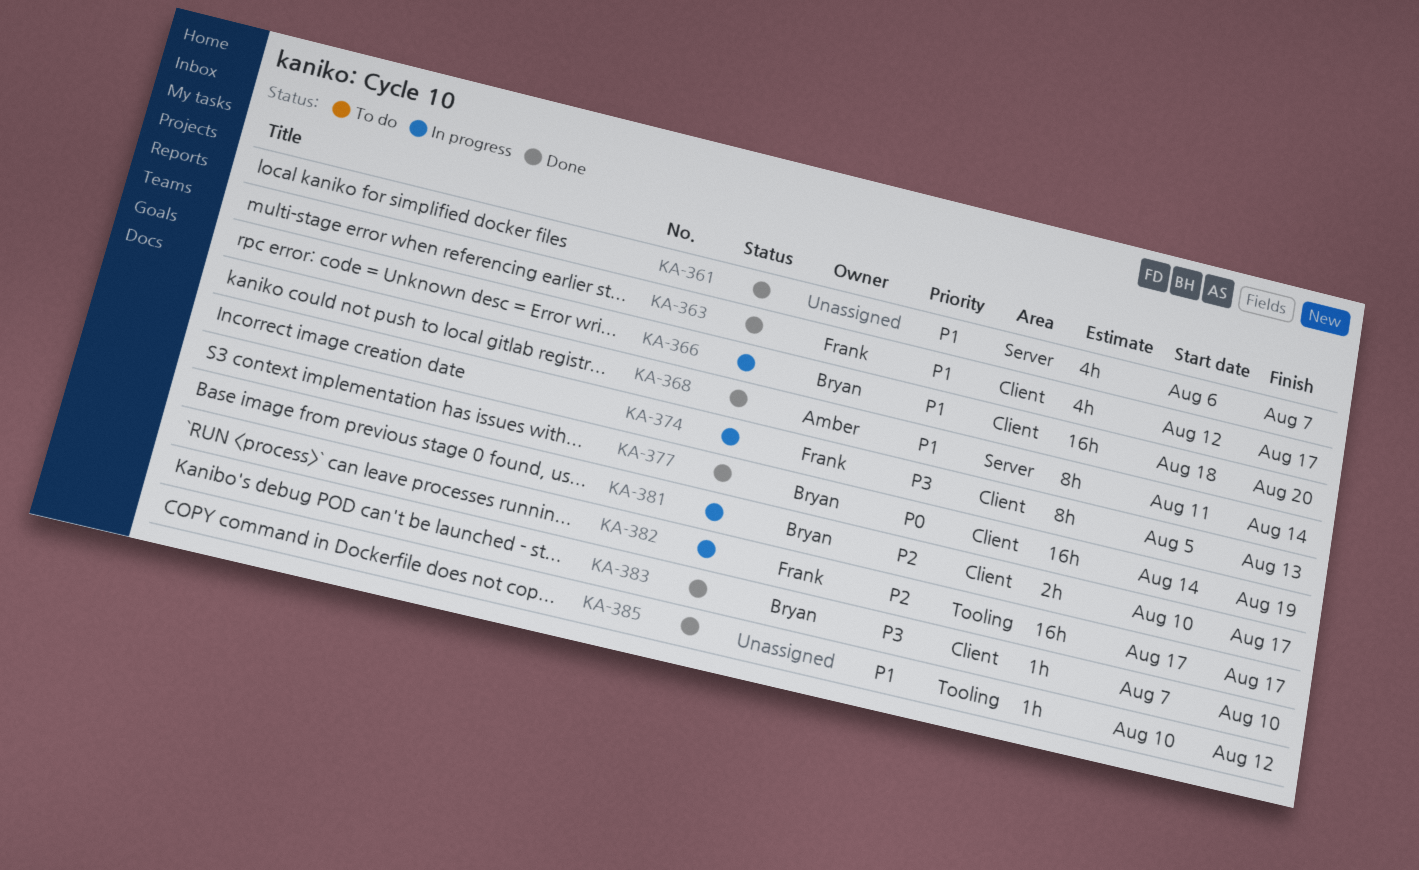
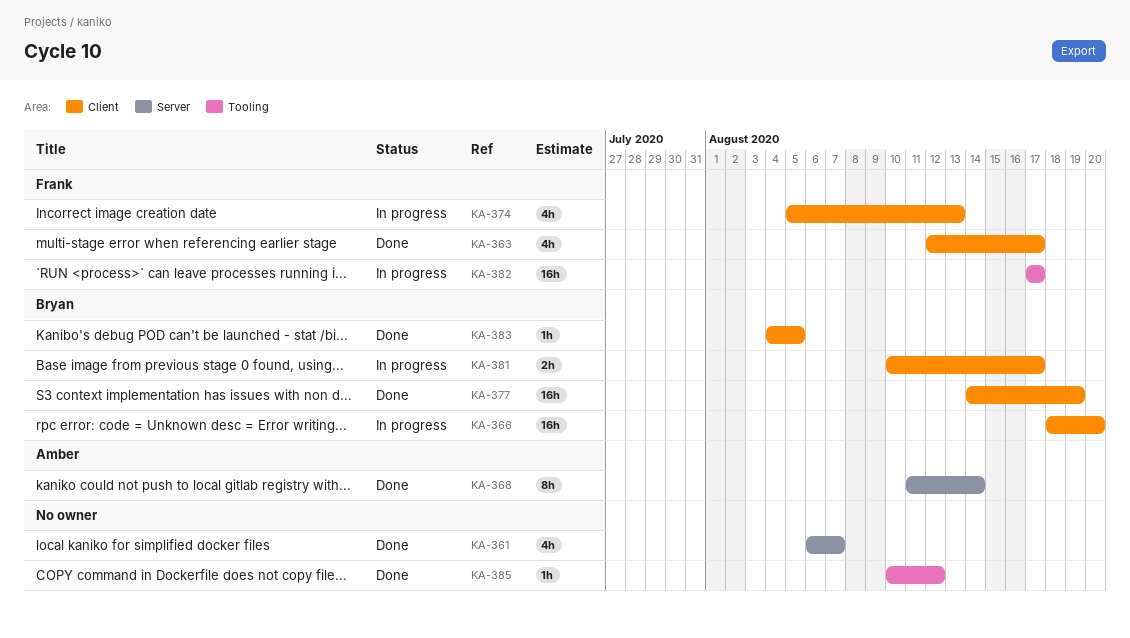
KA-374, estimate: 8h -> 4h
KA-383, start: Aug 7 -> Aug 4
KA-383, due: Aug 10 -> Aug 5

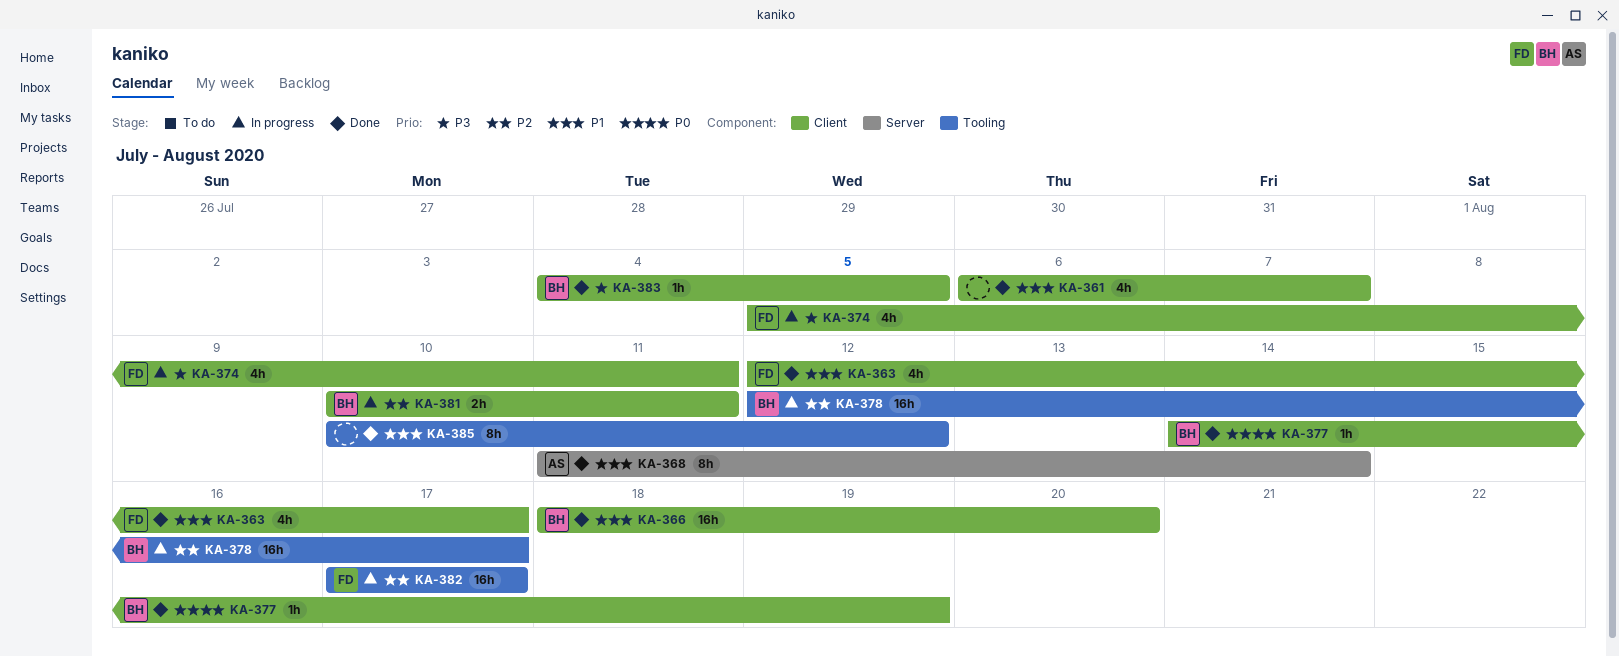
KA-361, label: Server -> Client
KA-366, status: In progress -> Done
KA-374, due: Aug 13 -> Aug 11
KA-377, estimate: 16h -> 1h
KA-378: none -> present
KA-381, due: Aug 17 -> Aug 11
KA-385, estimate: 1h -> 8h

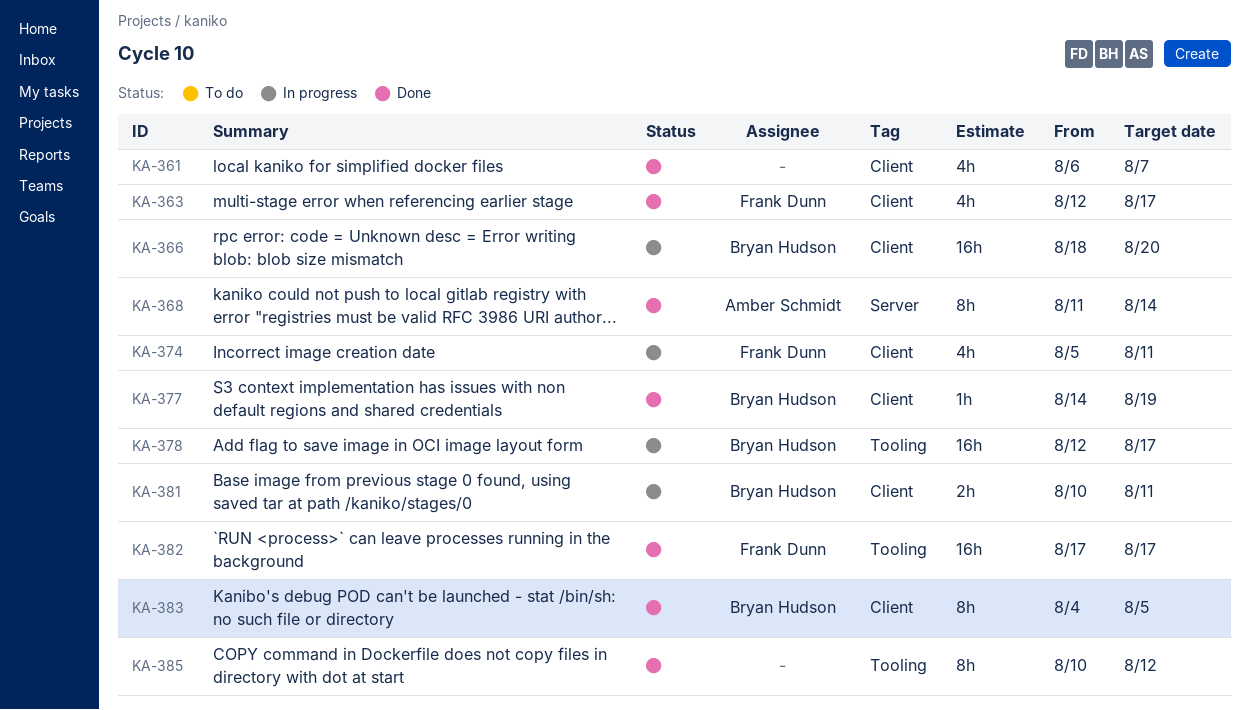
KA-366, status: Done -> In progress
KA-382, status: In progress -> Done
KA-383, estimate: 1h -> 8h

